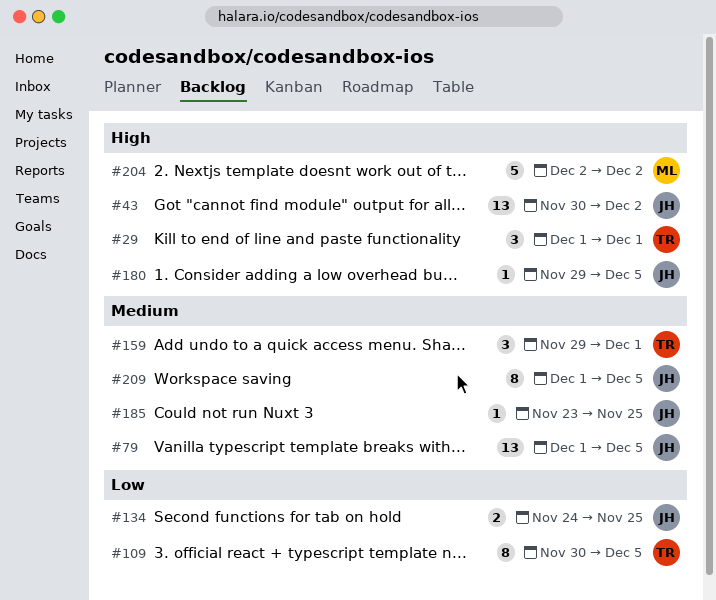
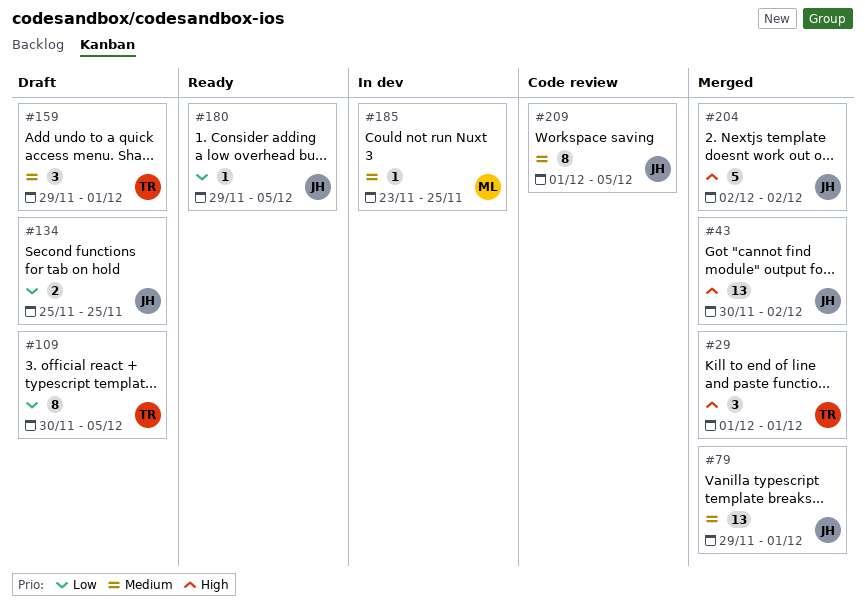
#79, start: Dec 1 -> Nov 29
#79, due: Dec 5 -> Dec 1
#134, start: Nov 24 -> Nov 25
#180, priority: High -> Low
#185, owner: JH -> ML
#204, owner: ML -> JH

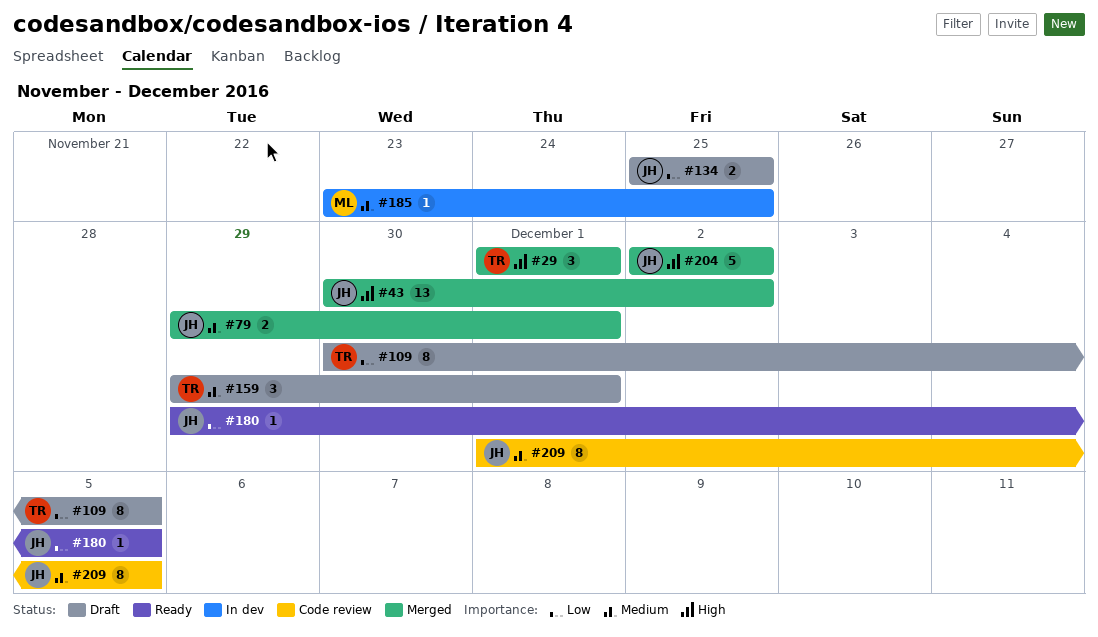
#79, estimate: 13 -> 2

